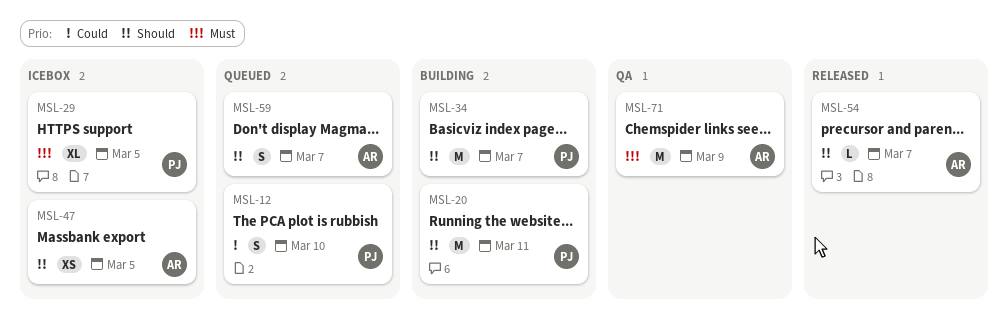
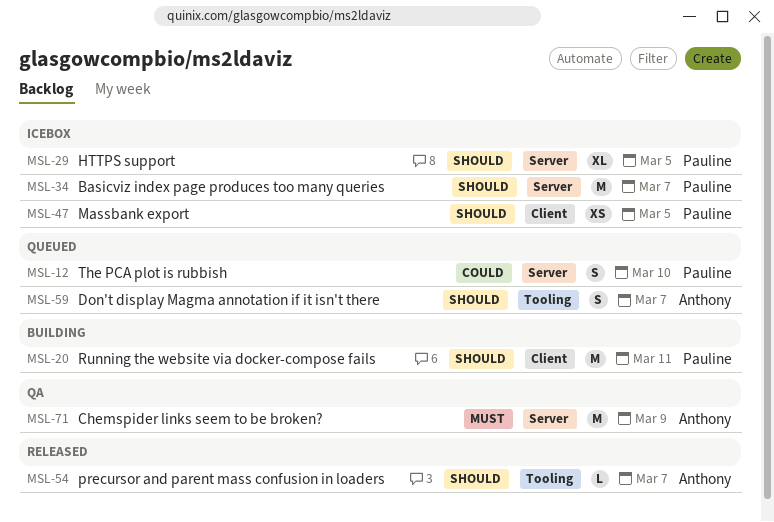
MSL-29, priority: Must -> Should
MSL-34, status: Building -> Icebox
MSL-47, owner: Anthony -> Pauline

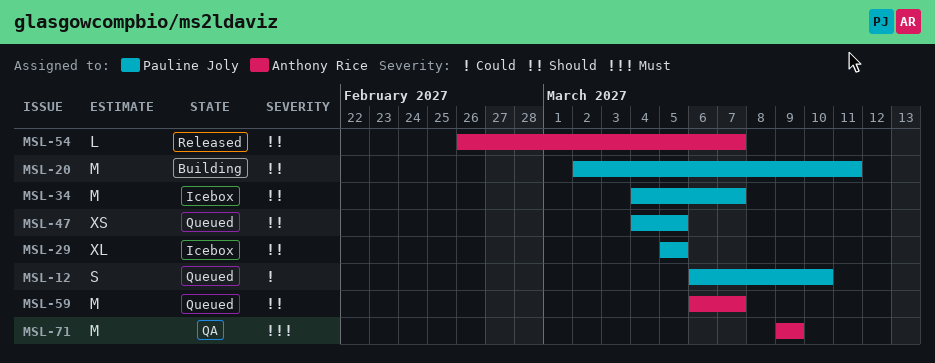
MSL-47, status: Icebox -> Queued
MSL-59, estimate: S -> M

